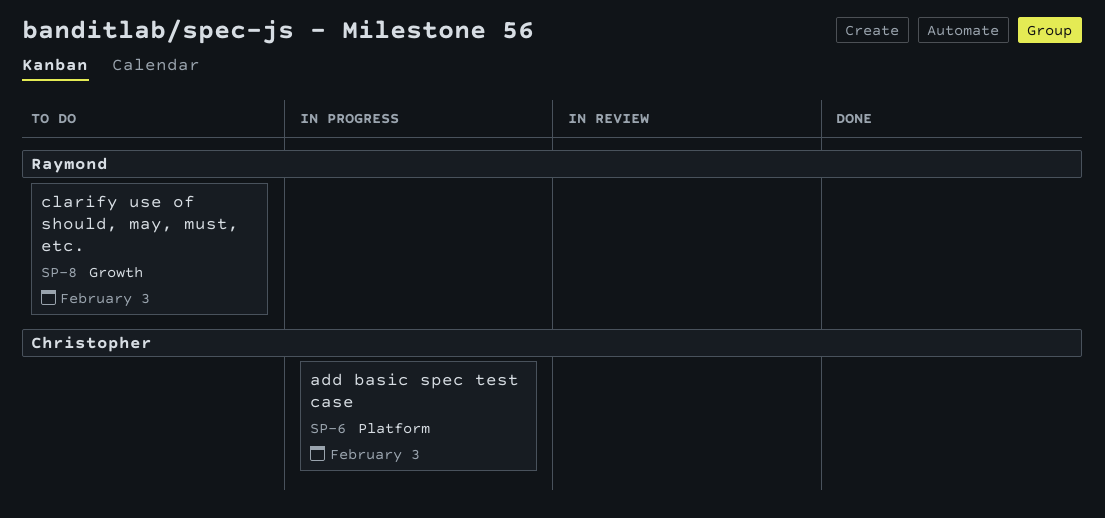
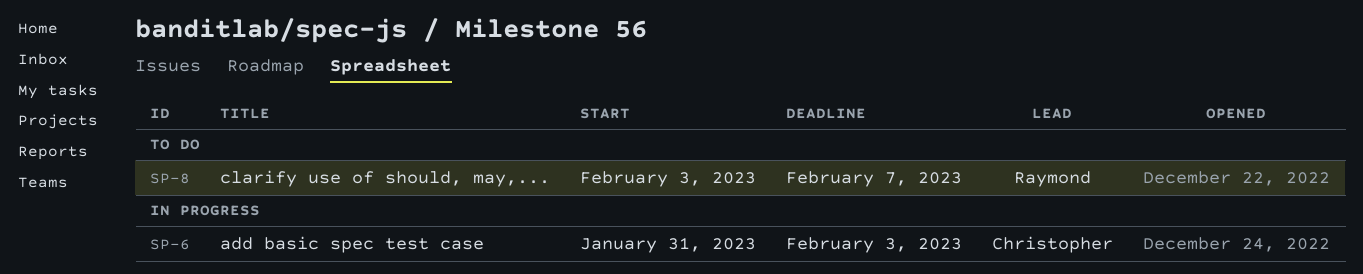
SP-8, due: Feb 3 -> Feb 7

